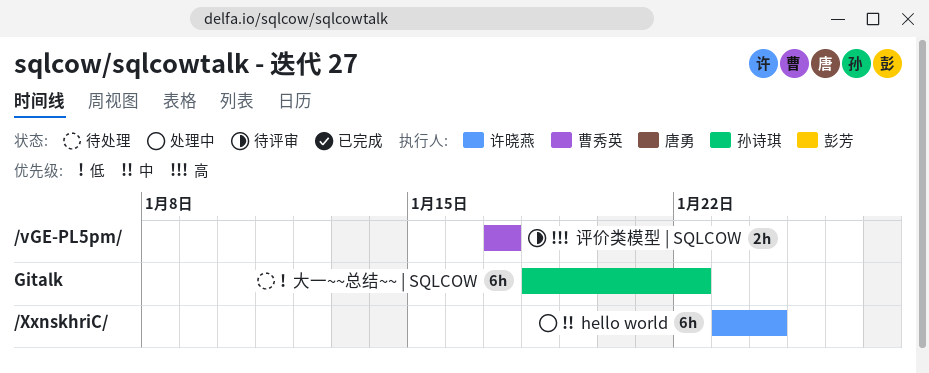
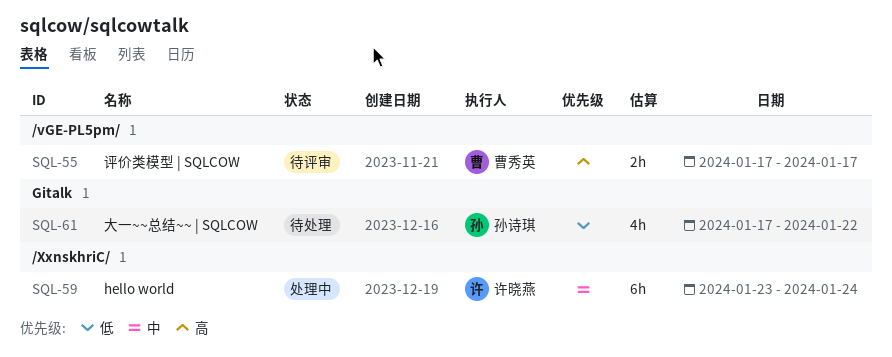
大一~~总结~~ | SQLCOW, estimate: 6h -> 4h
大一~~总结~~ | SQLCOW, start: Jan 18 -> Jan 17

